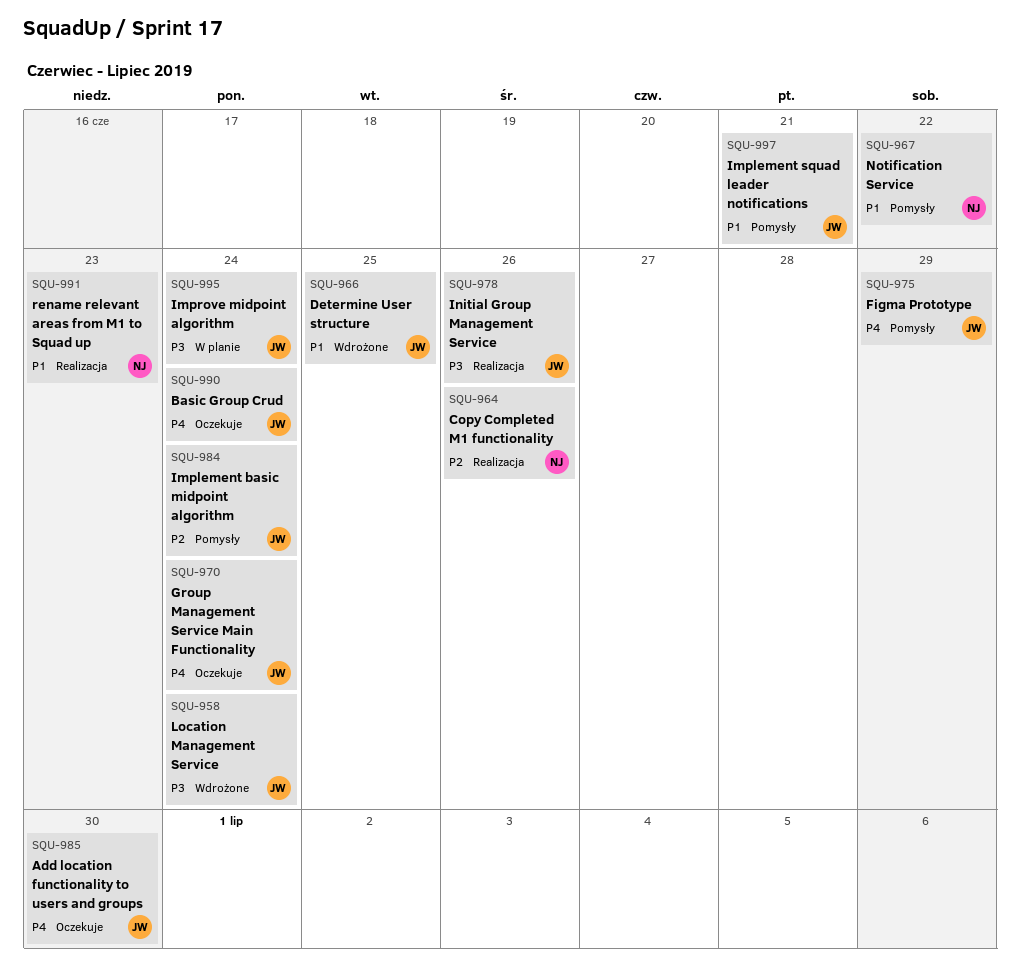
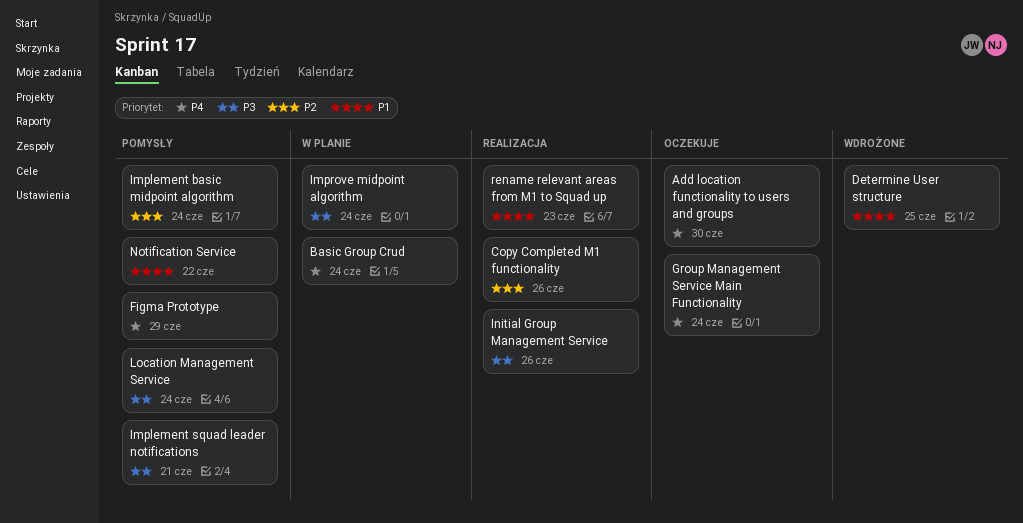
Basic Group Crud, status: Oczekuje -> W planie
Implement squad leader notifications, priority: P1 -> P3
Location Management Service, status: Wdrożone -> Pomysły

